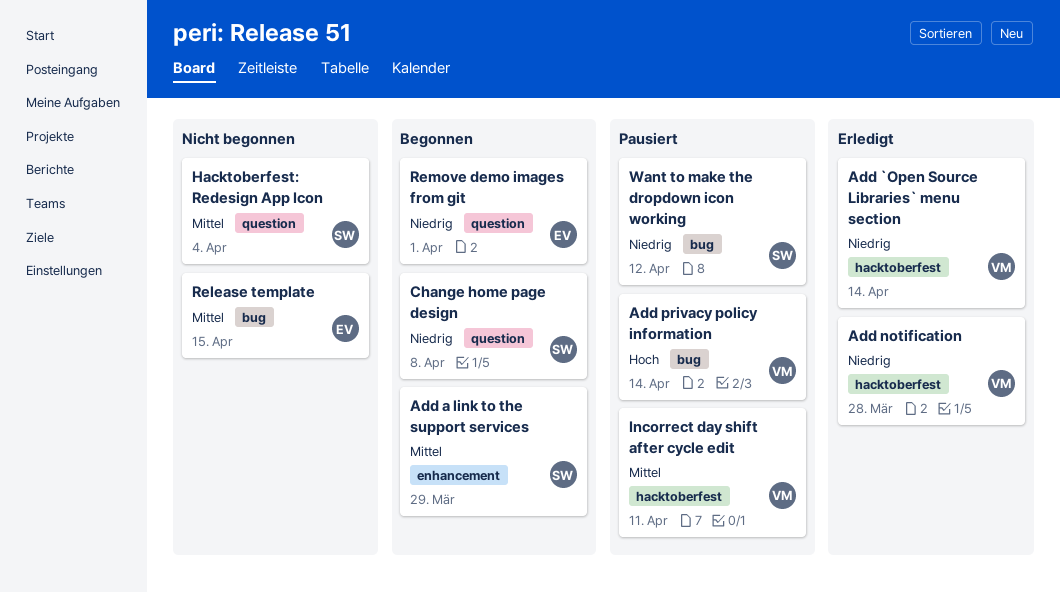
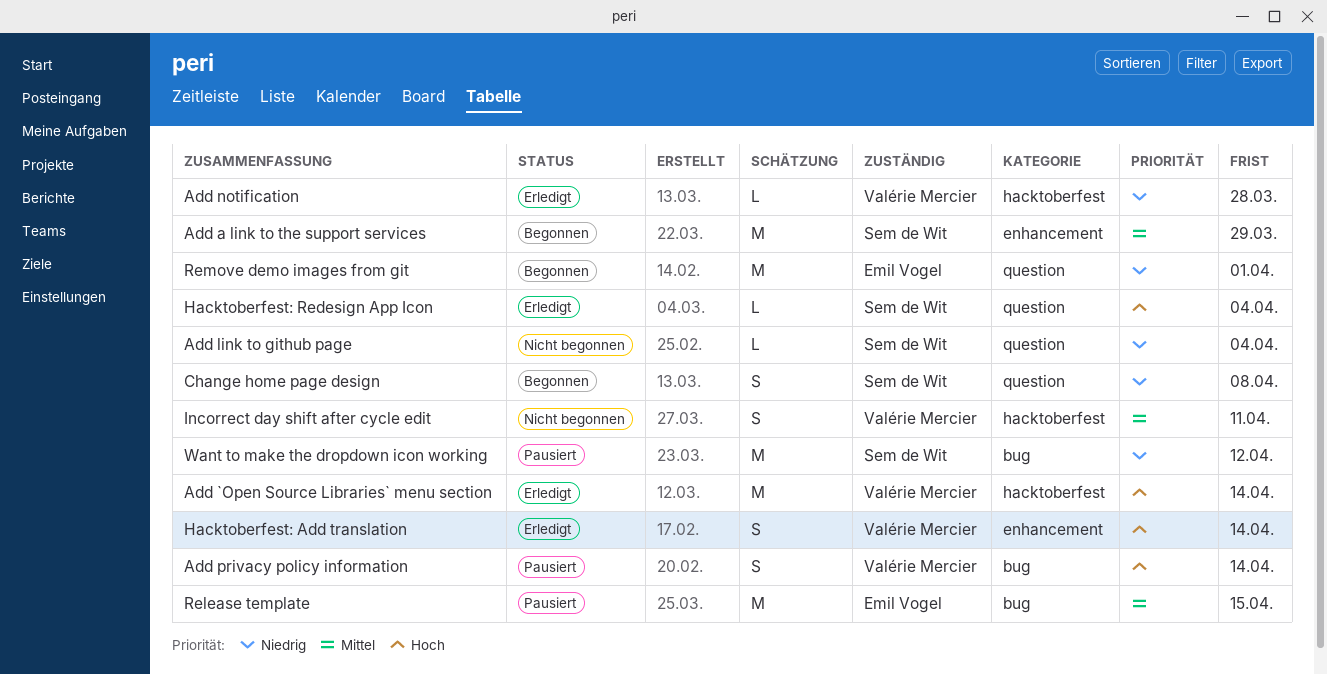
Add `Open Source Libraries` menu section, priority: Niedrig -> Hoch
Add link to github page: none -> present
Hacktoberfest: Add translation: none -> present
Hacktoberfest: Redesign App Icon, status: Nicht begonnen -> Erledigt
Hacktoberfest: Redesign App Icon, priority: Mittel -> Hoch
Incorrect day shift after cycle edit, status: Pausiert -> Nicht begonnen
Release template, status: Nicht begonnen -> Pausiert

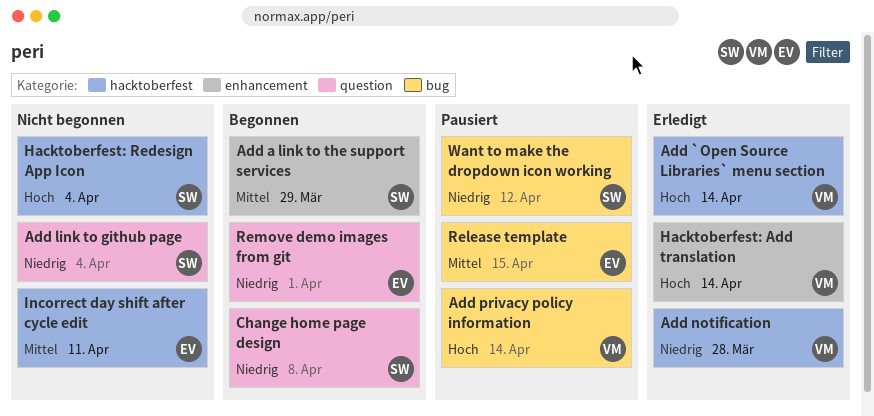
Hacktoberfest: Redesign App Icon, status: Erledigt -> Nicht begonnen
Hacktoberfest: Redesign App Icon, label: question -> hacktoberfest
Incorrect day shift after cycle edit, owner: Valérie Mercier -> Emil Vogel

